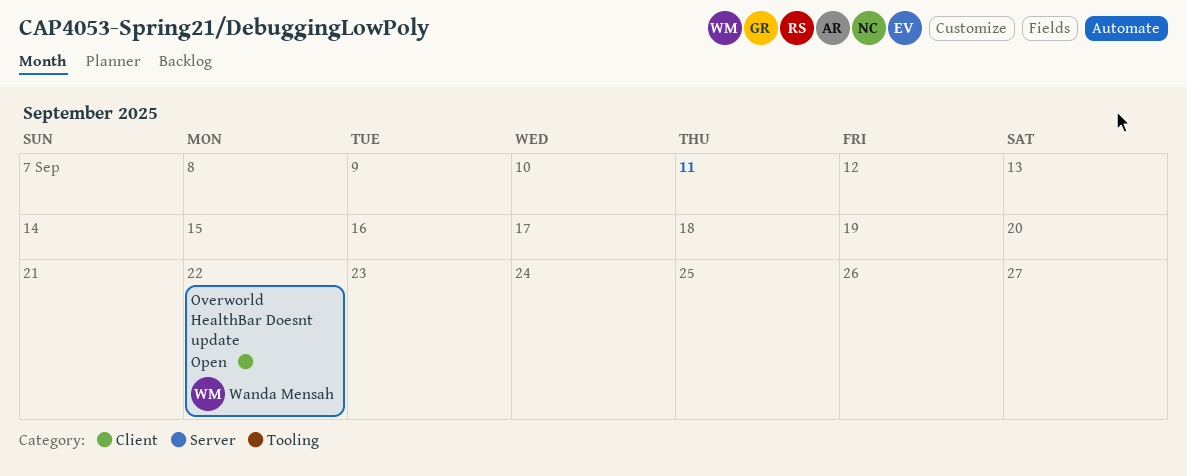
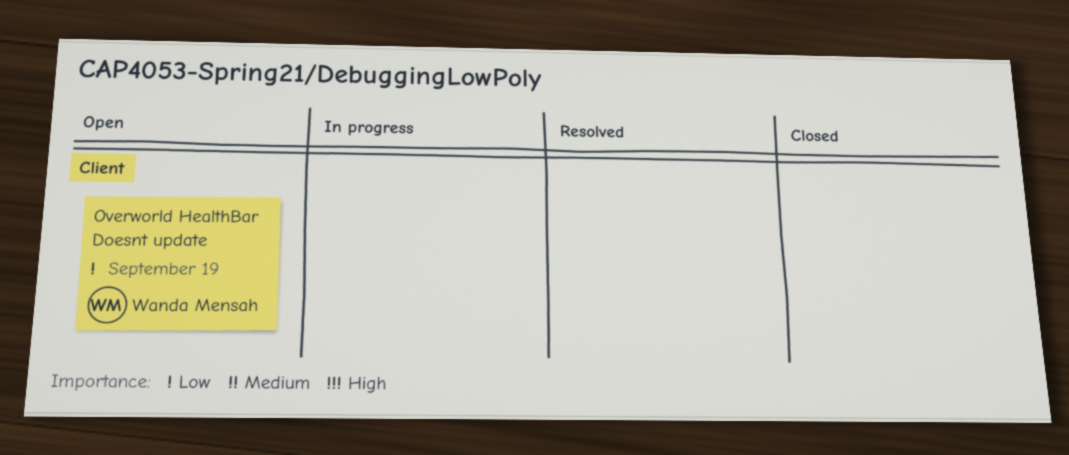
Overworld HealthBar Doesnt update, due: Sep 22 -> Sep 19

